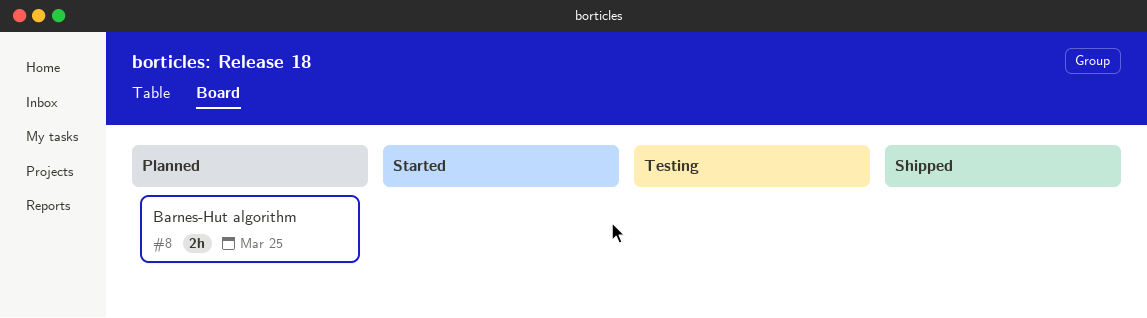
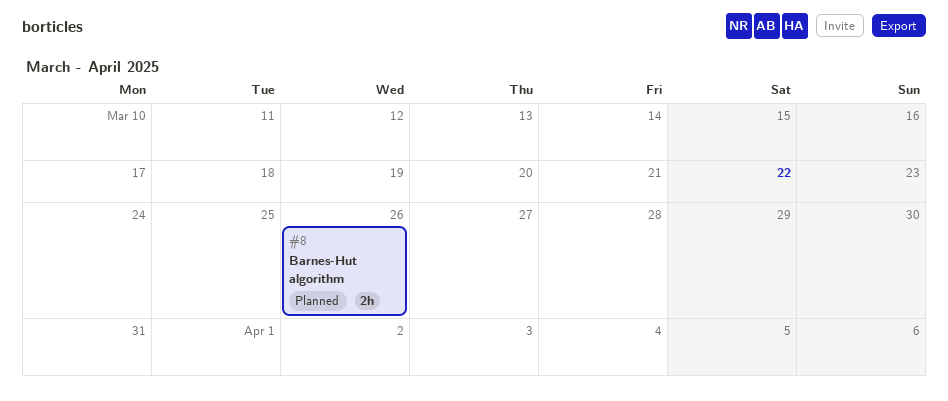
#8, due: Mar 25 -> Mar 26

